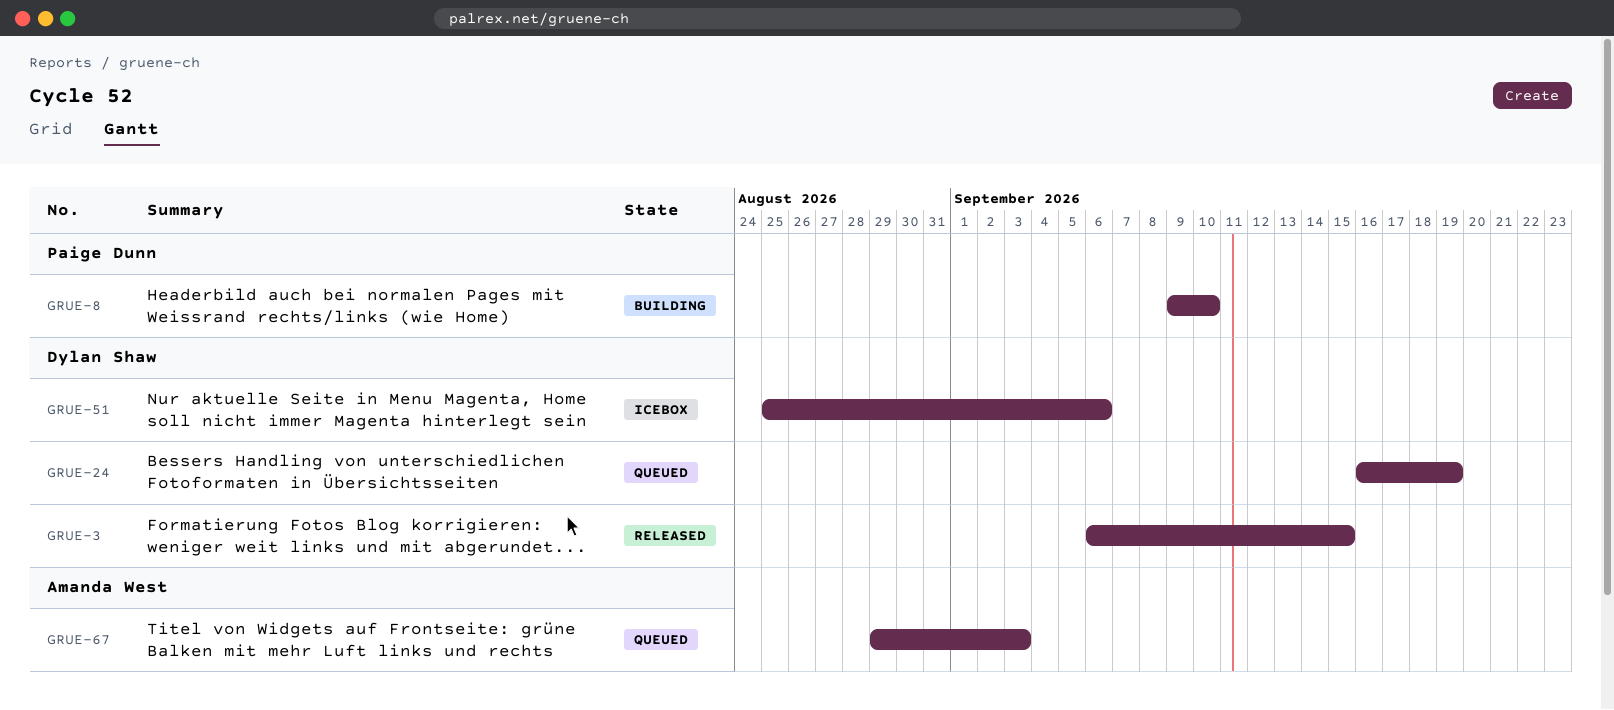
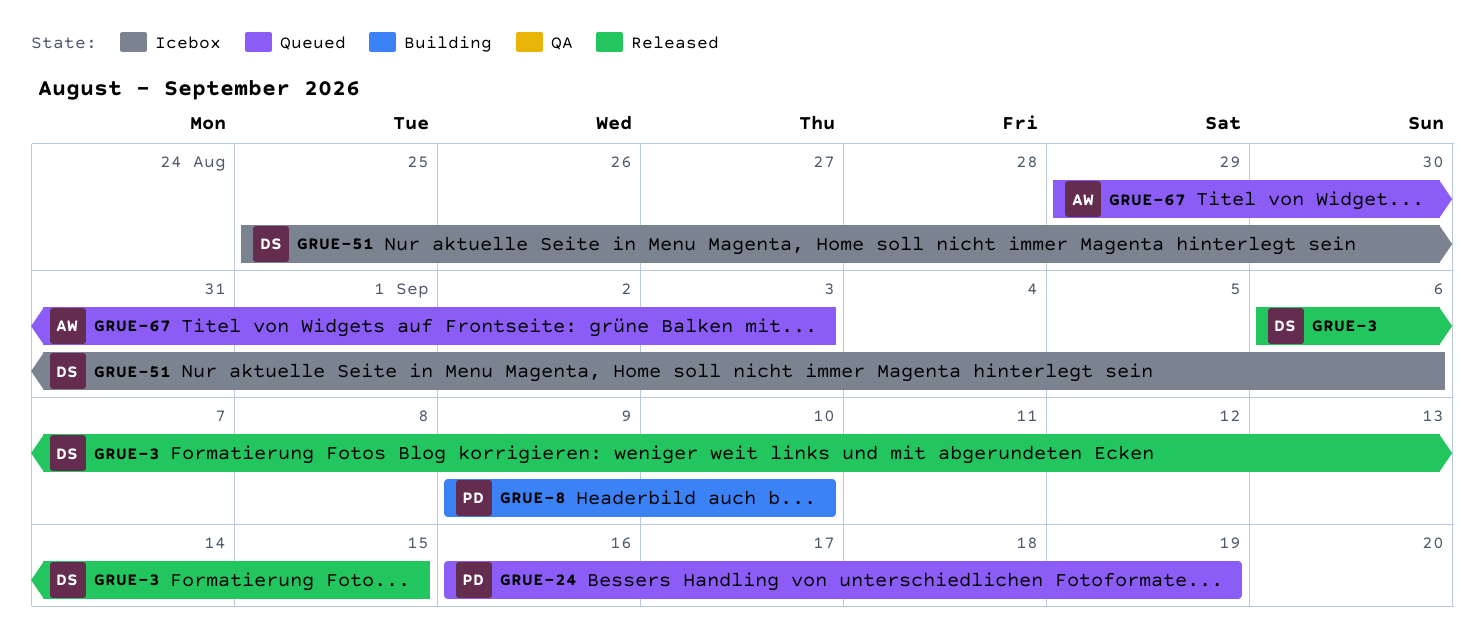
GRUE-24, owner: Dylan Shaw -> Paige Dunn

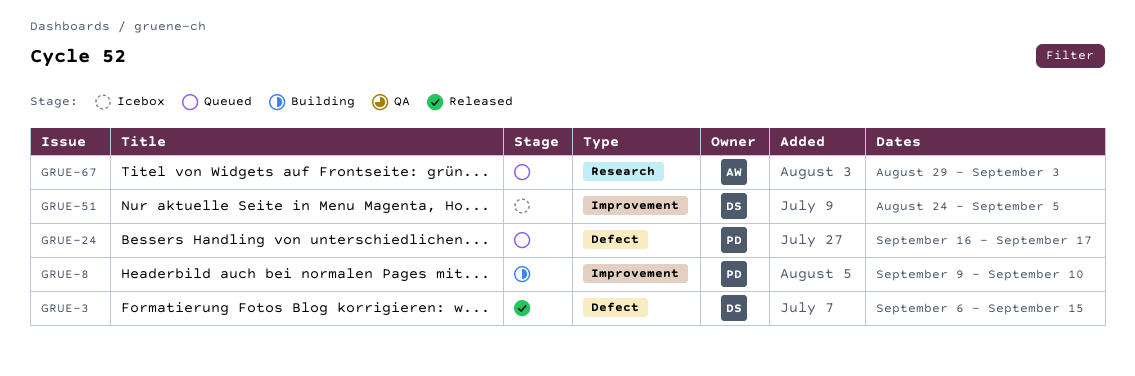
GRUE-24, due: Sep 19 -> Sep 17
GRUE-51, start: Aug 25 -> Aug 24
GRUE-51, due: Sep 6 -> Sep 5

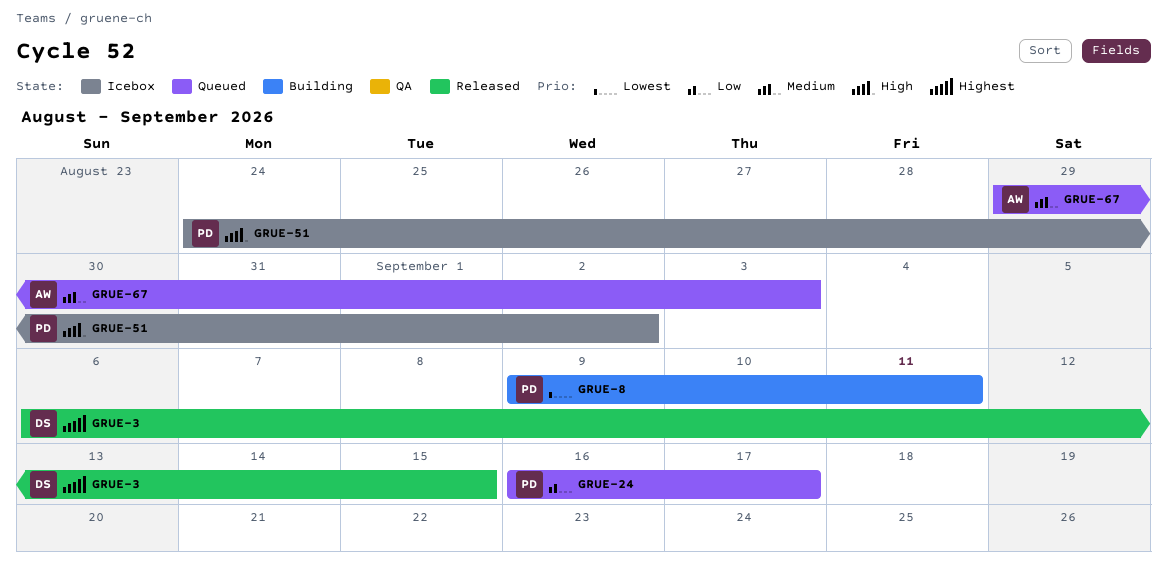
GRUE-8, due: Sep 10 -> Sep 11
GRUE-51, owner: DS -> PD
GRUE-51, due: Sep 5 -> Sep 2

